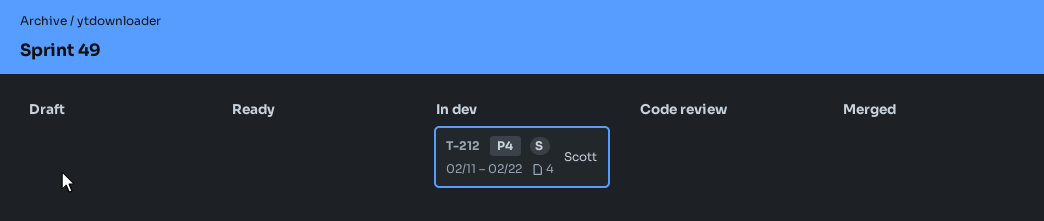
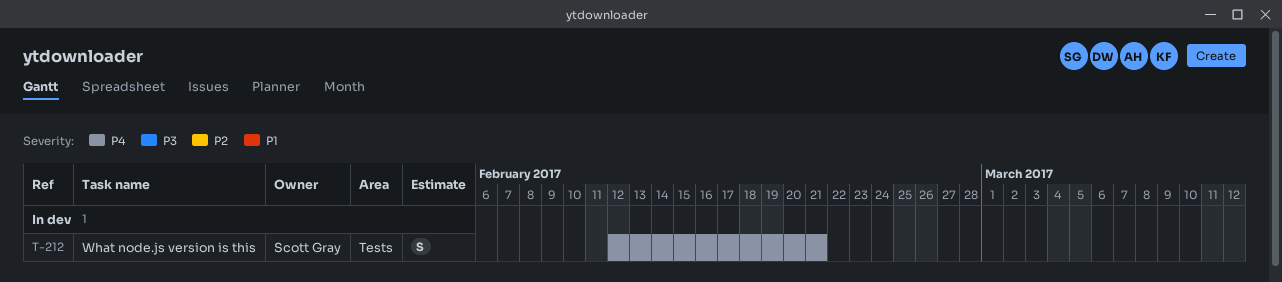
T-212, start: Feb 11 -> Feb 12
T-212, due: Feb 22 -> Feb 21

